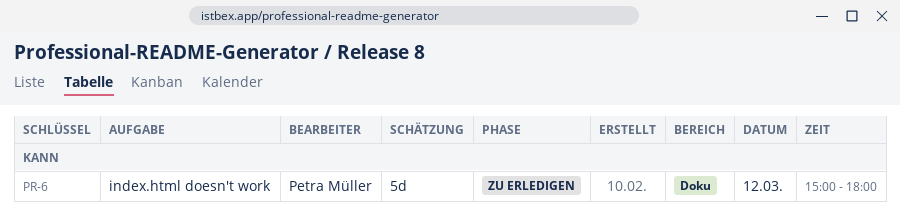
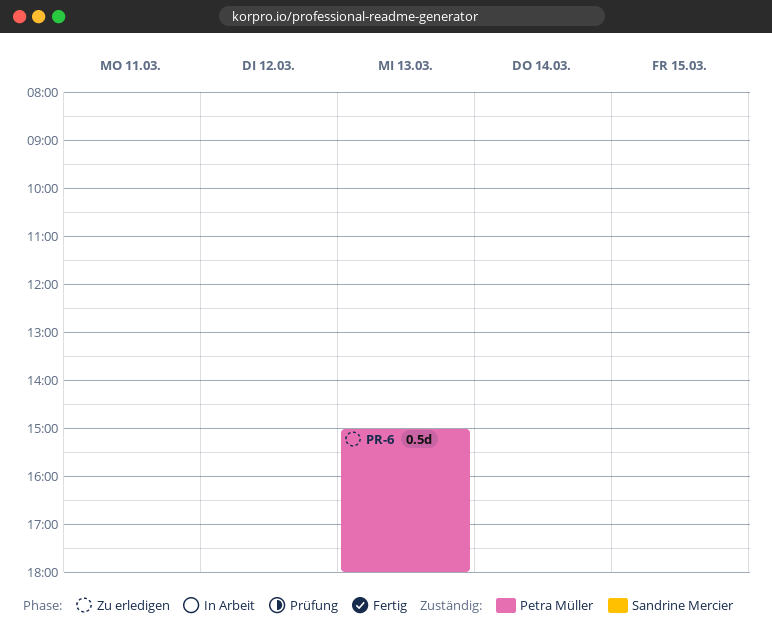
PR-6, estimate: 5d -> 0.5d
PR-6, day: Mar 12 -> Mar 13

